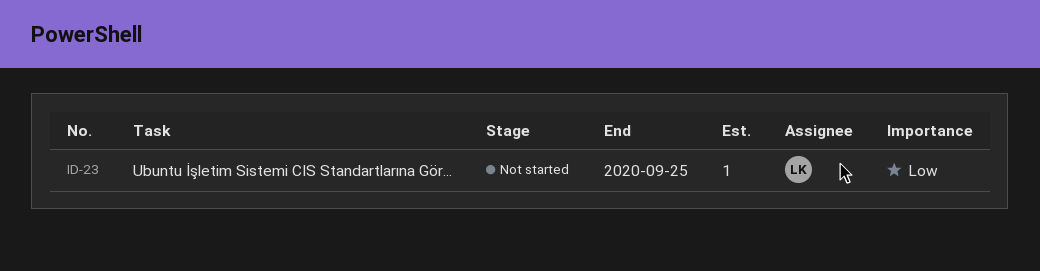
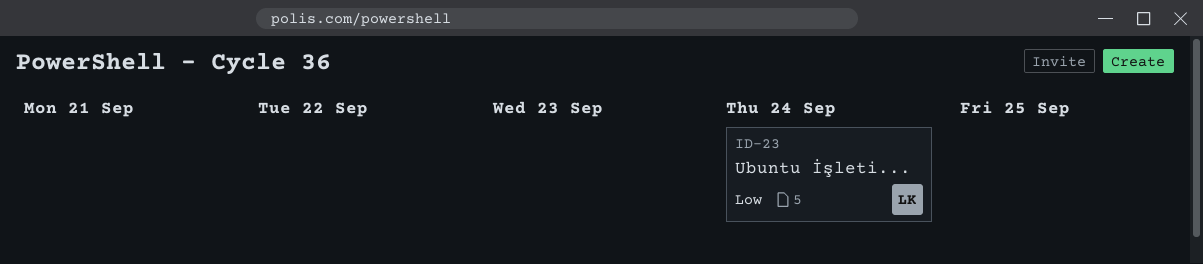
ID-23, due: Sep 25 -> Sep 24

